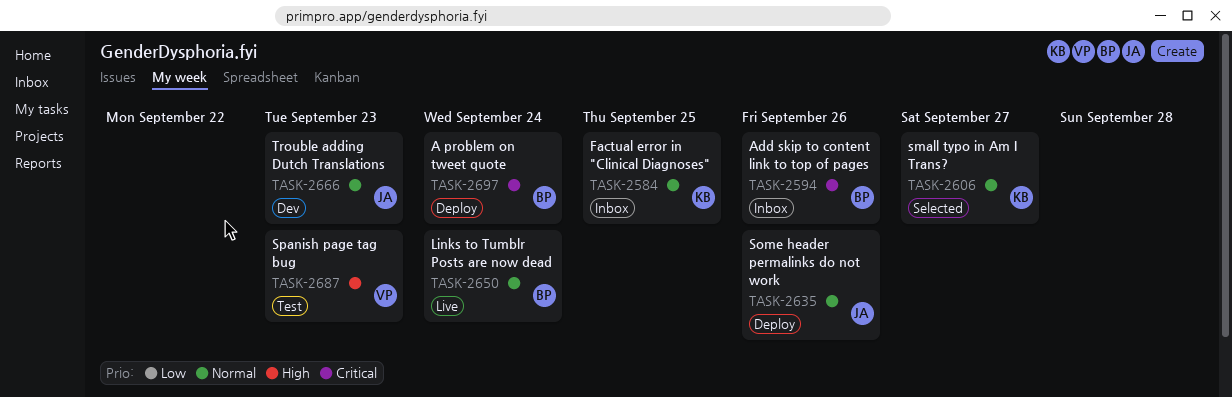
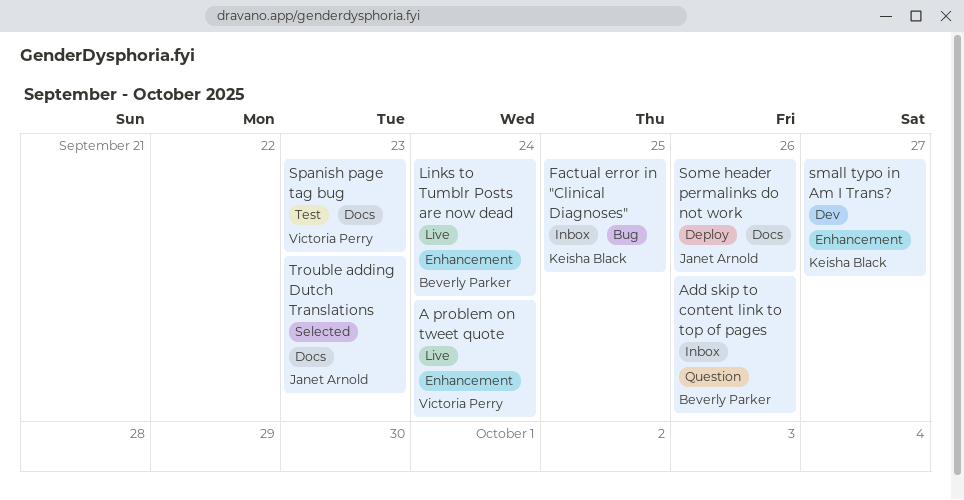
A problem on tweet quote, status: Deploy -> Live
A problem on tweet quote, owner: Beverly Parker -> Victoria Perry
small typo in Am I Trans?, status: Selected -> Dev
Trouble adding Dutch Translations, status: Dev -> Selected

